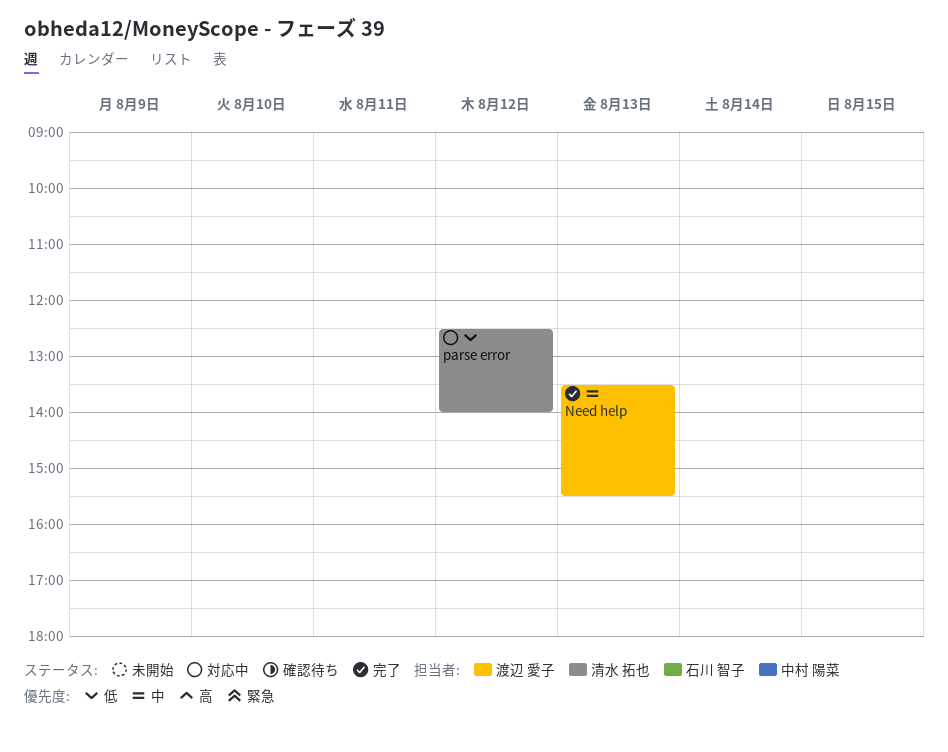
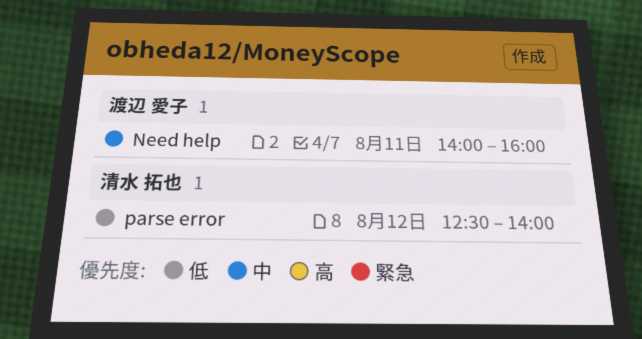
Need help, day: Aug 13 -> Aug 11
Need help, begins: 13:30 -> 14:00
Need help, ends: 15:30 -> 16:00

